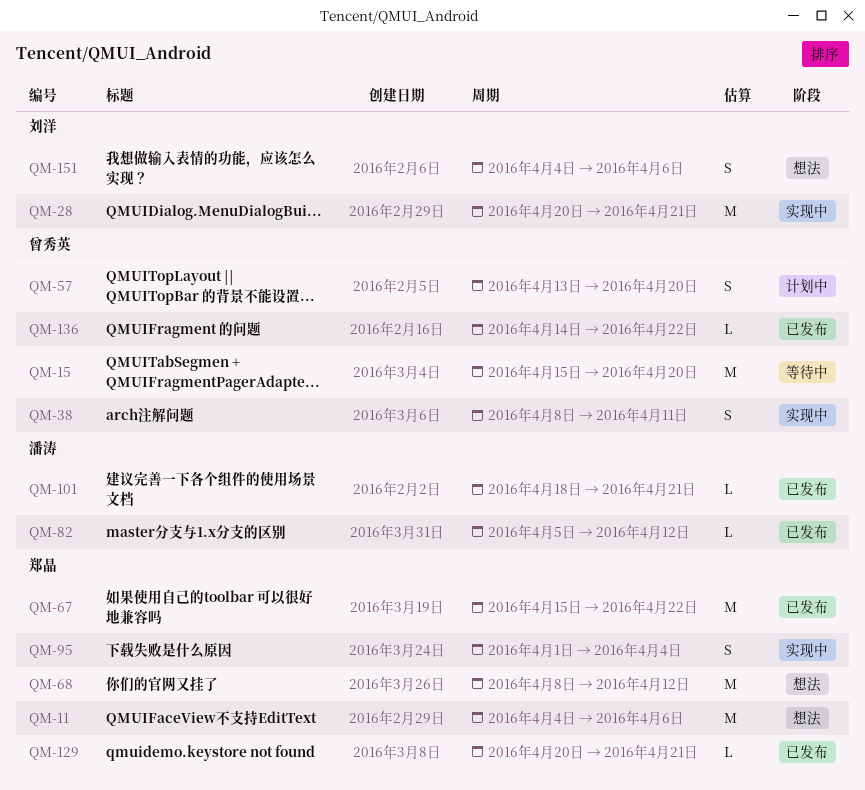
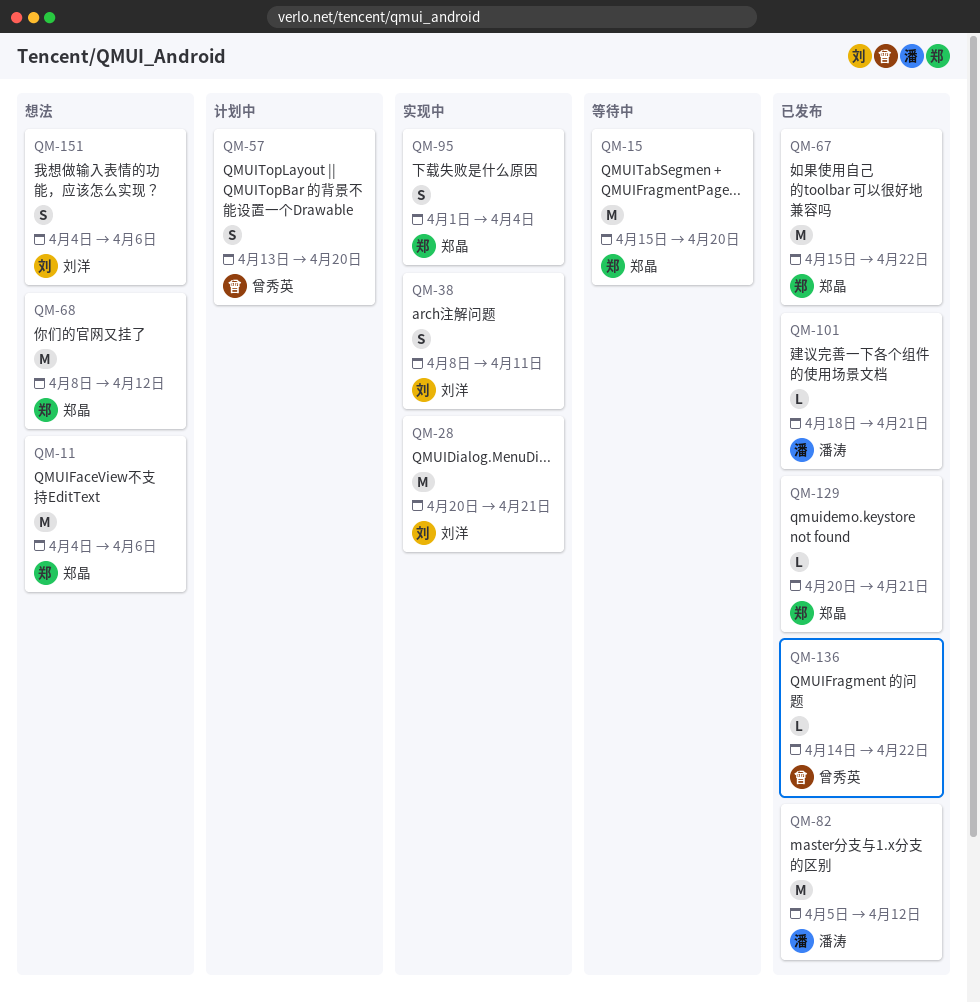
QM-15, owner: 曾秀英 -> 郑晶
QM-38, owner: 曾秀英 -> 刘洋
QM-82, estimate: L -> M

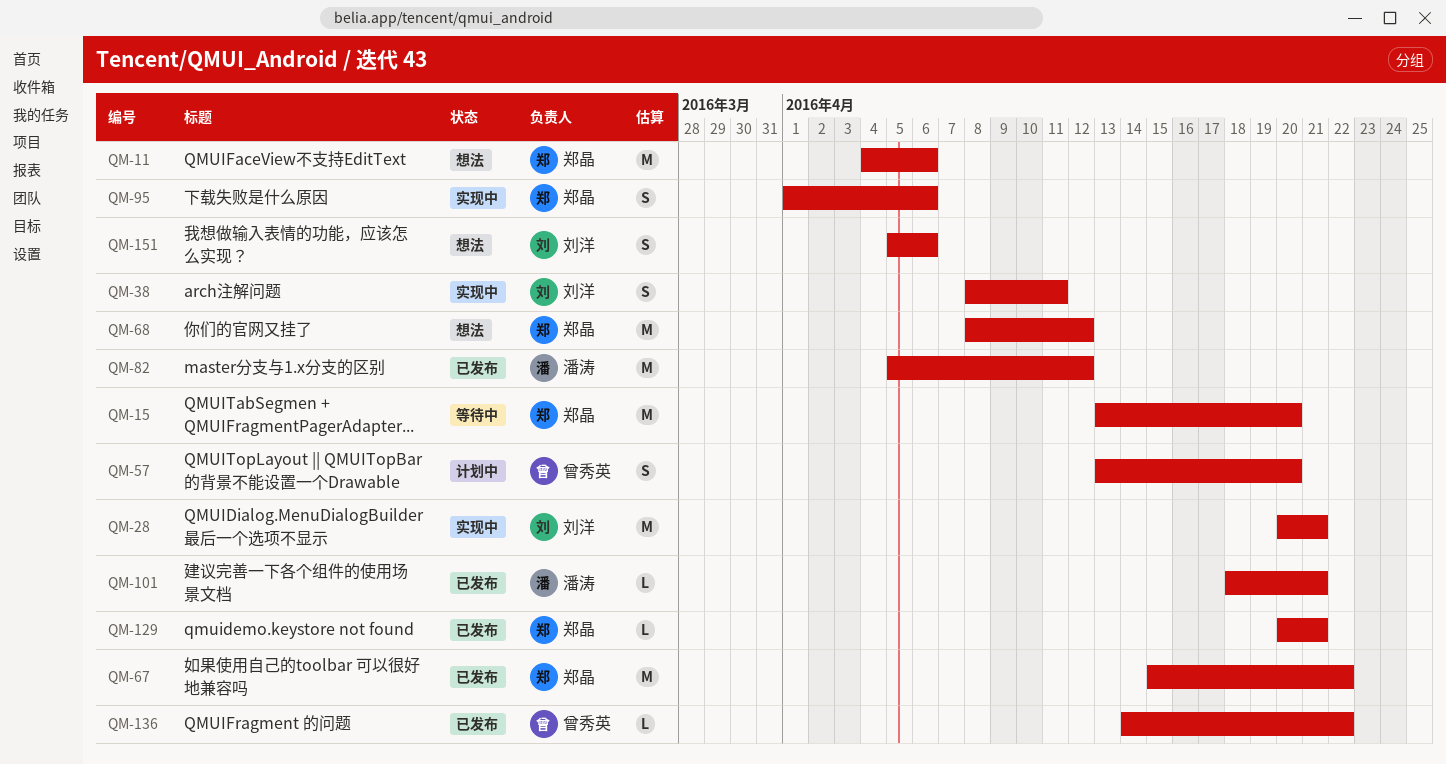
QM-15, start: Apr 15 -> Apr 13
QM-95, due: Apr 4 -> Apr 6
QM-151, start: Apr 4 -> Apr 5

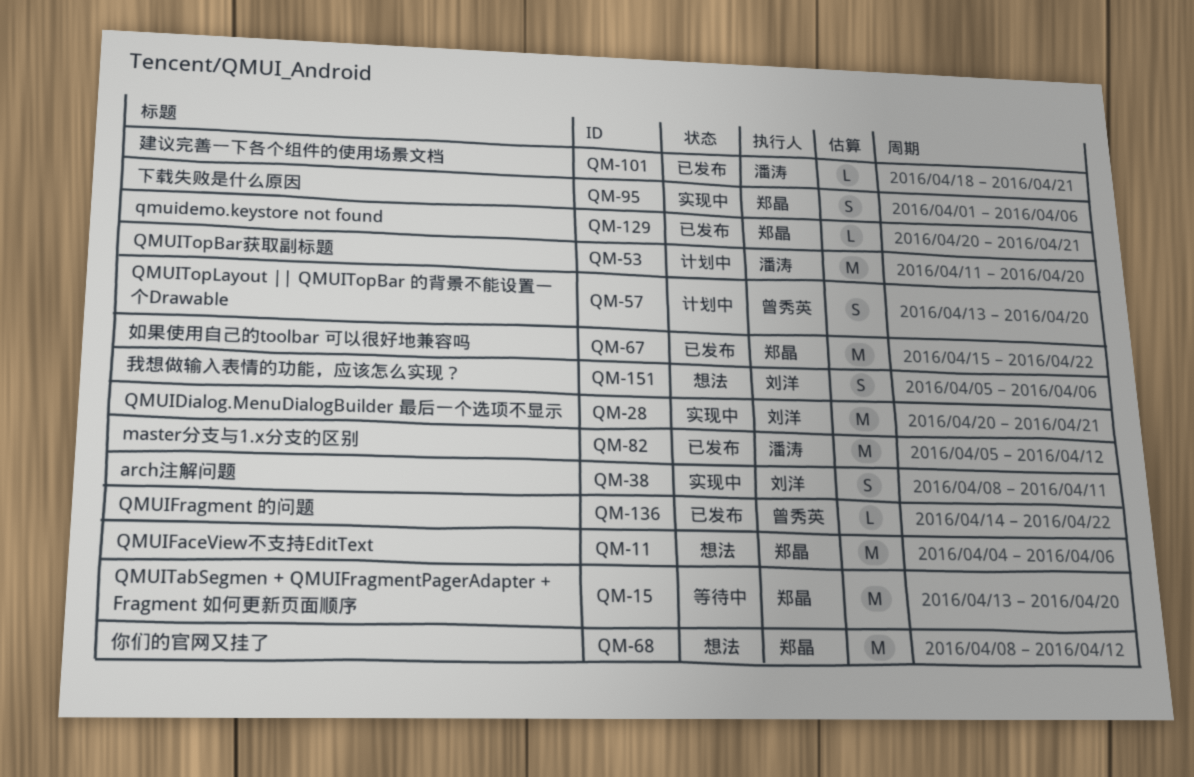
QM-53: none -> present

